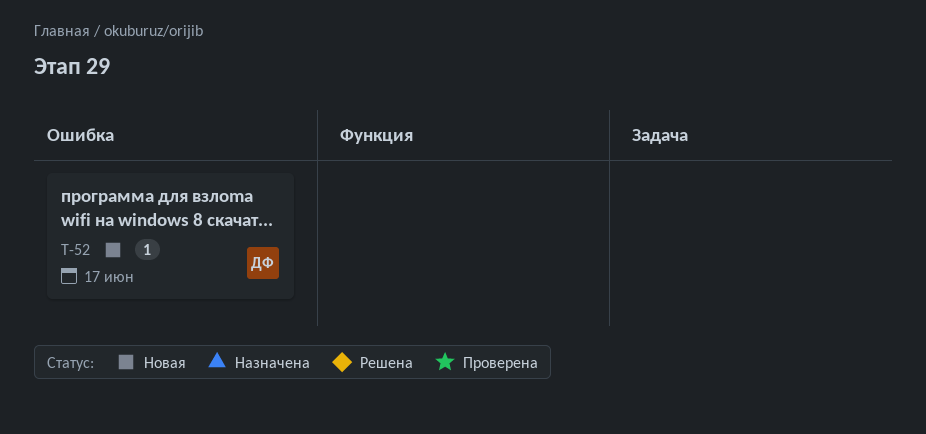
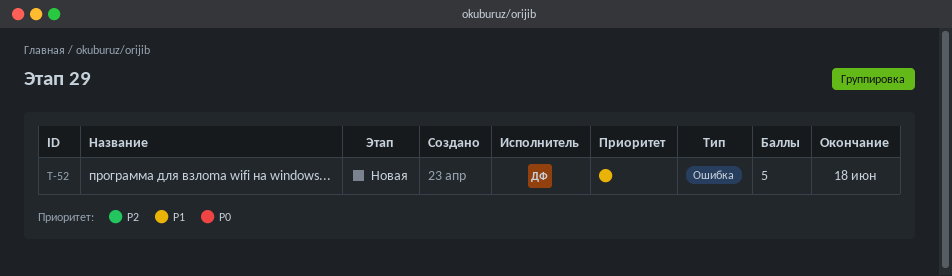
T-52, estimate: 1 -> 5
T-52, due: Jun 17 -> Jun 18

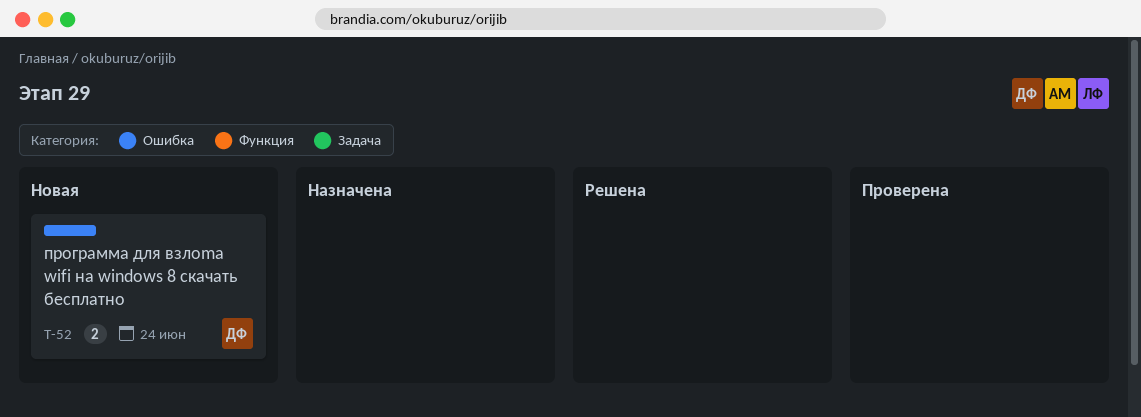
T-52, estimate: 5 -> 2
T-52, due: Jun 18 -> Jun 24

